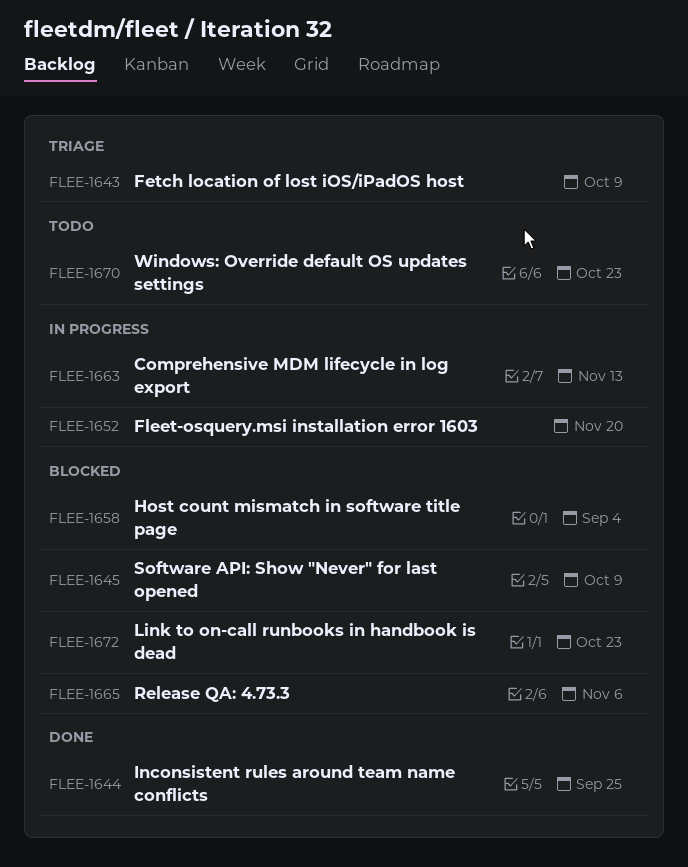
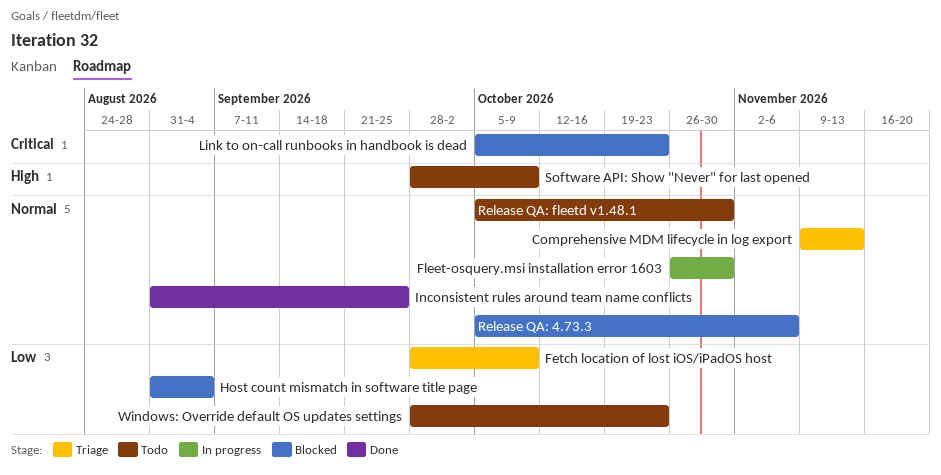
Comprehensive MDM lifecycle in log export, status: In progress -> Triage
Fleet-osquery.msi installation error 1603, due: Nov 20 -> Oct 30
Release QA: fleetd v1.48.1: none -> present
Software API: Show "Never" for last opened, status: Blocked -> Todo

